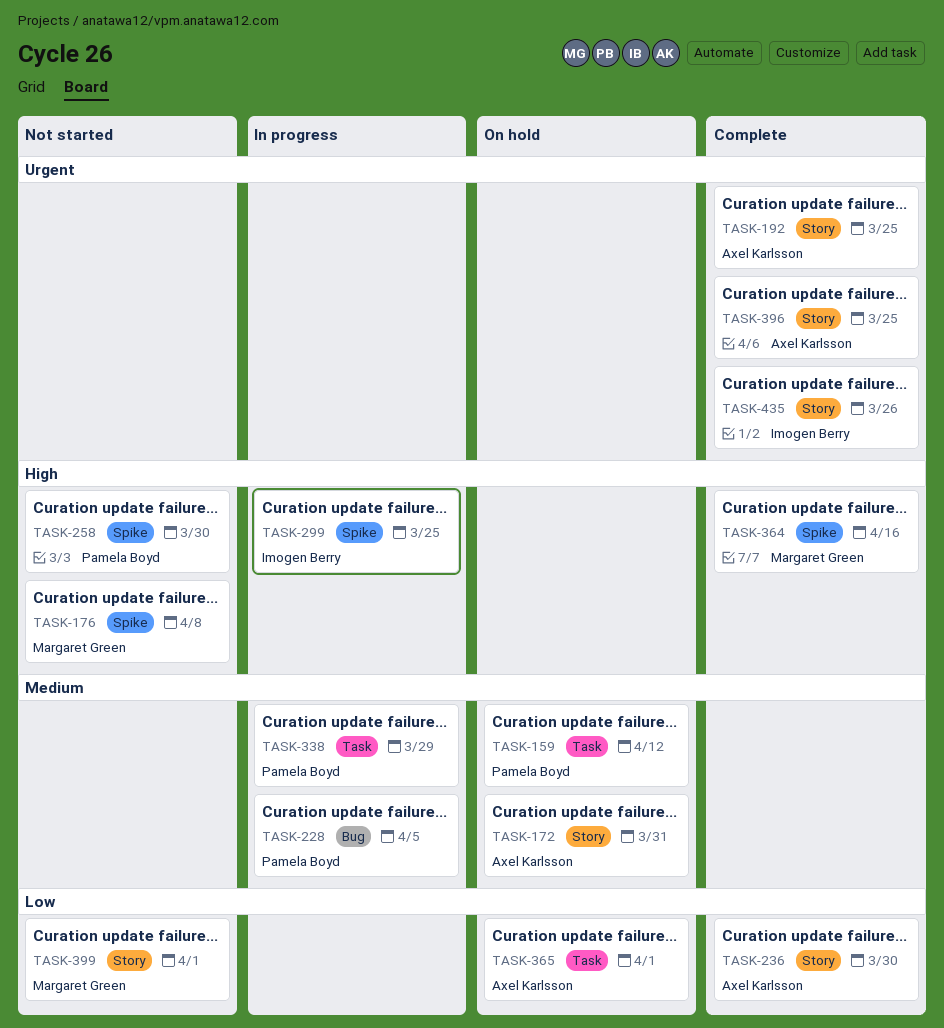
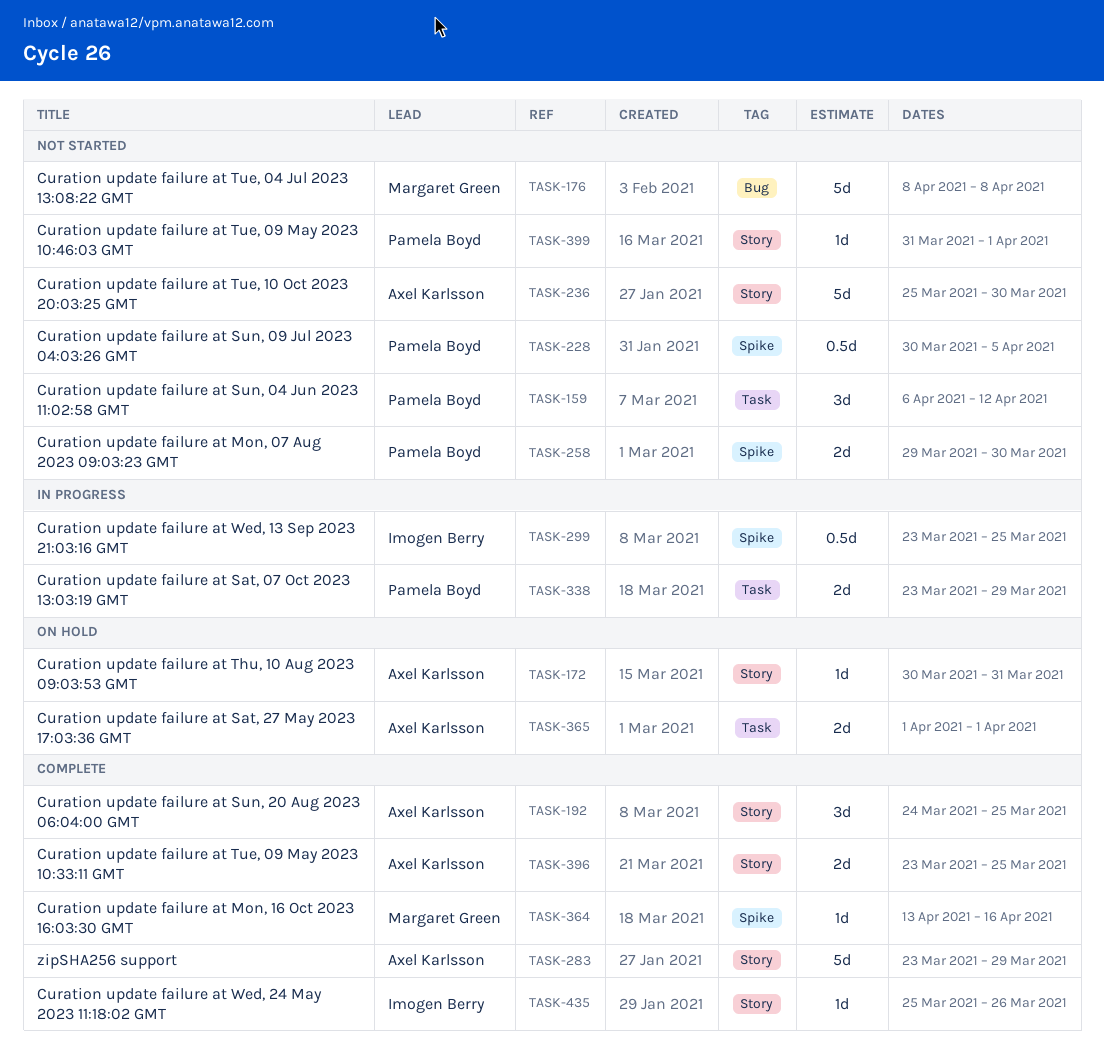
TASK-159, status: On hold -> Not started
TASK-176, label: Spike -> Bug
TASK-228, status: In progress -> Not started
TASK-228, label: Bug -> Spike
TASK-236, status: Complete -> Not started
TASK-283: none -> present
TASK-399, owner: Margaret Green -> Pamela Boyd

